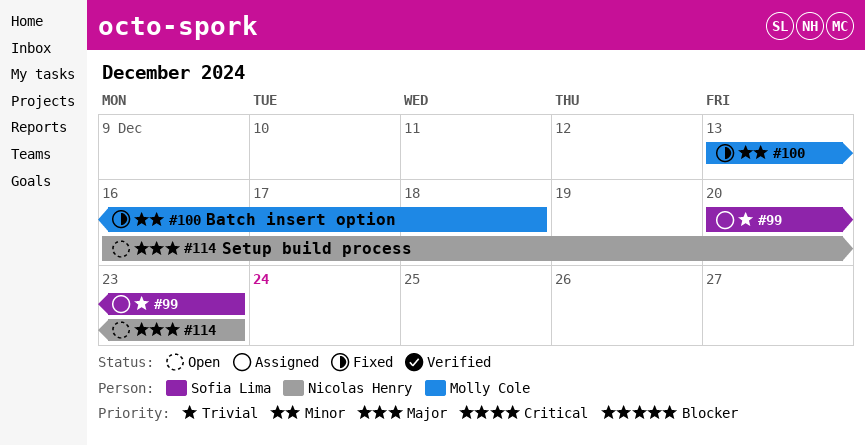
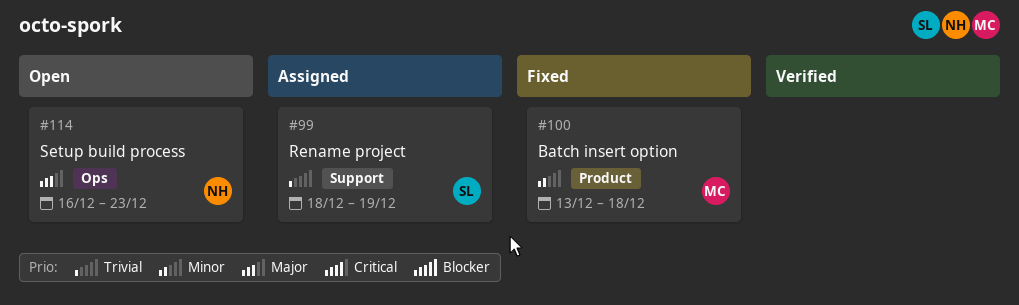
#99, start: Dec 20 -> Dec 18
#99, due: Dec 23 -> Dec 19

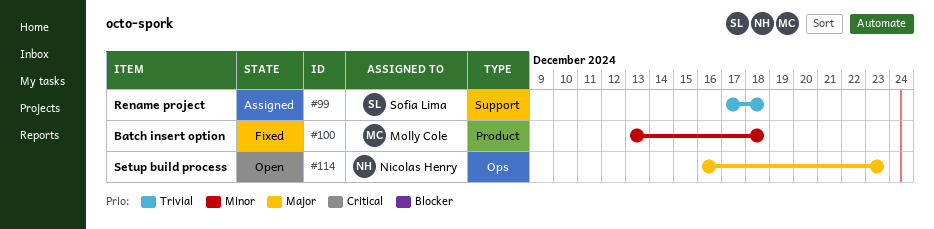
#99, start: Dec 18 -> Dec 17
#99, due: Dec 19 -> Dec 18

